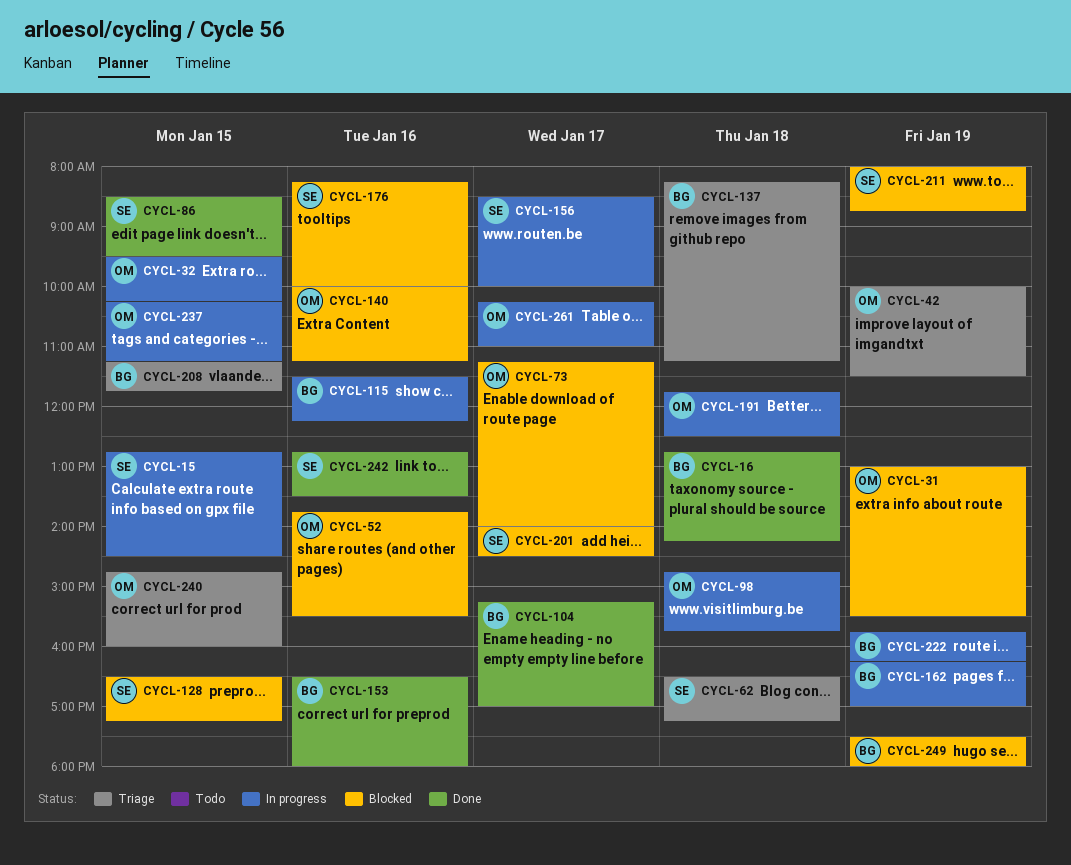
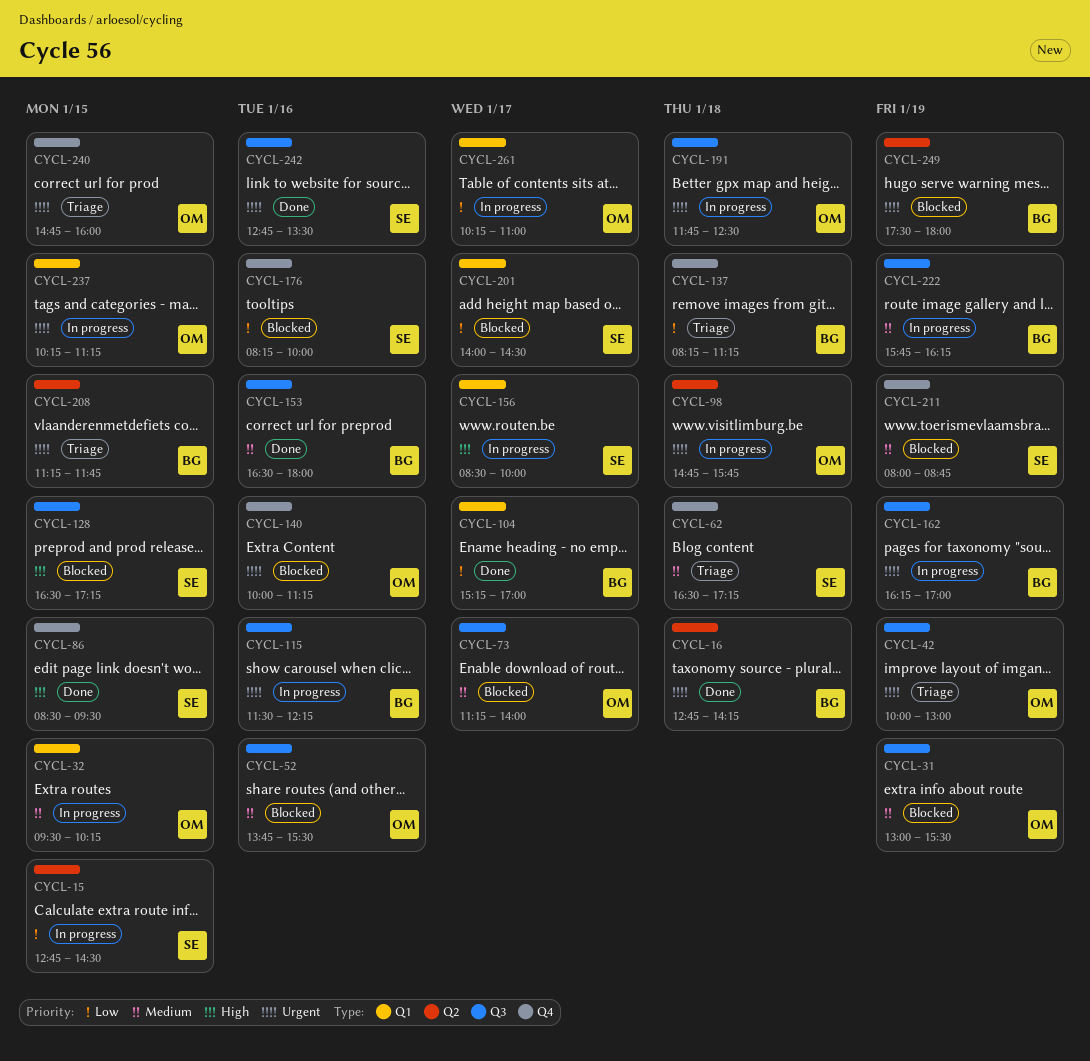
CYCL-42, ends: 11:30 -> 13:00

